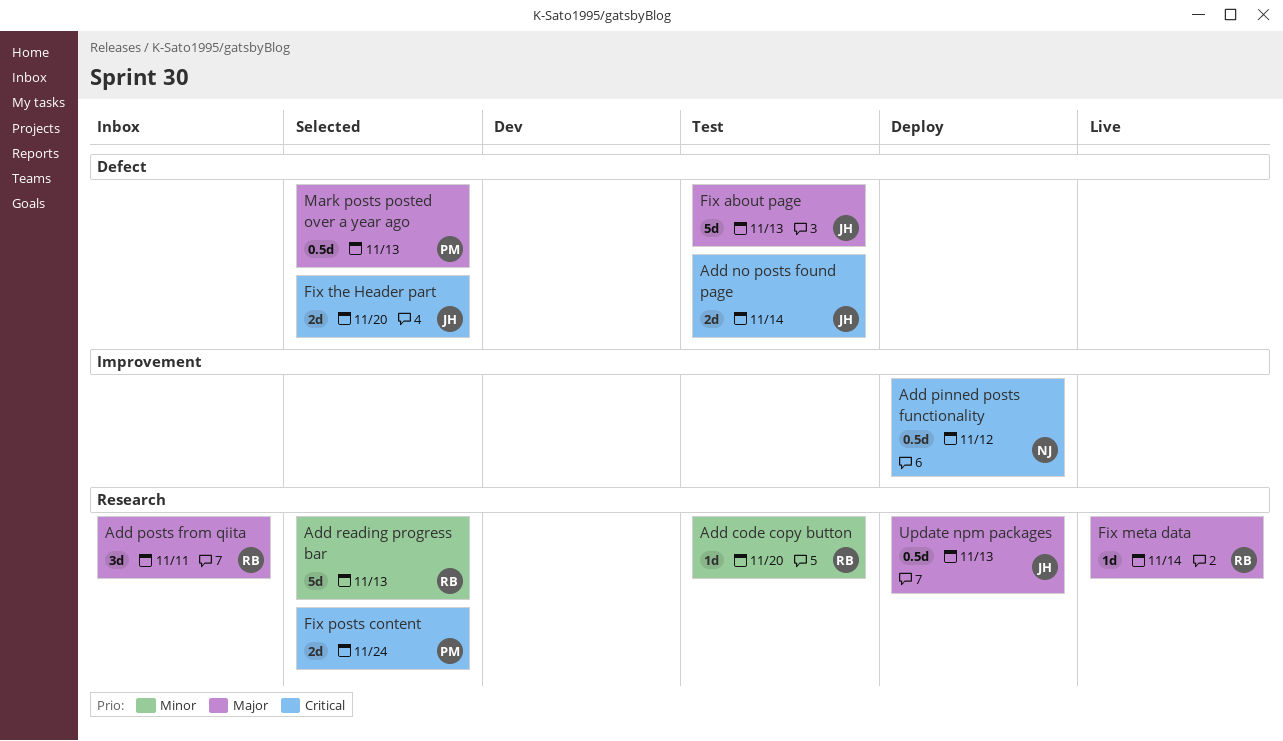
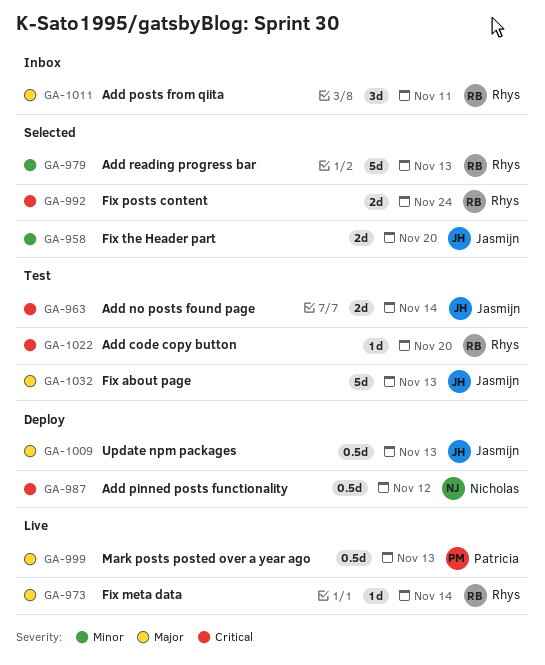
Add code copy button, priority: Minor -> Critical
Fix posts content, owner: Patricia -> Rhys
Fix the Header part, priority: Critical -> Minor
Mark posts posted over a year ago, status: Selected -> Live

